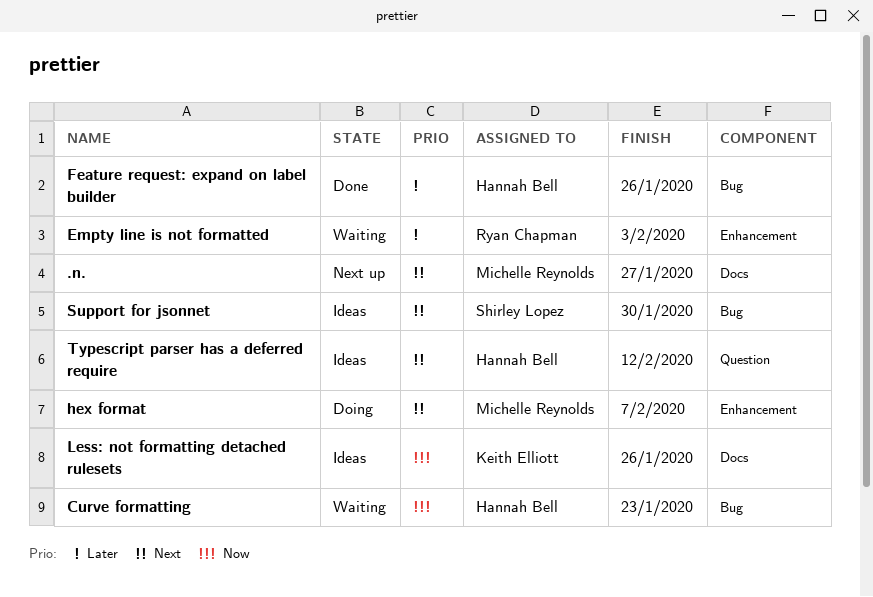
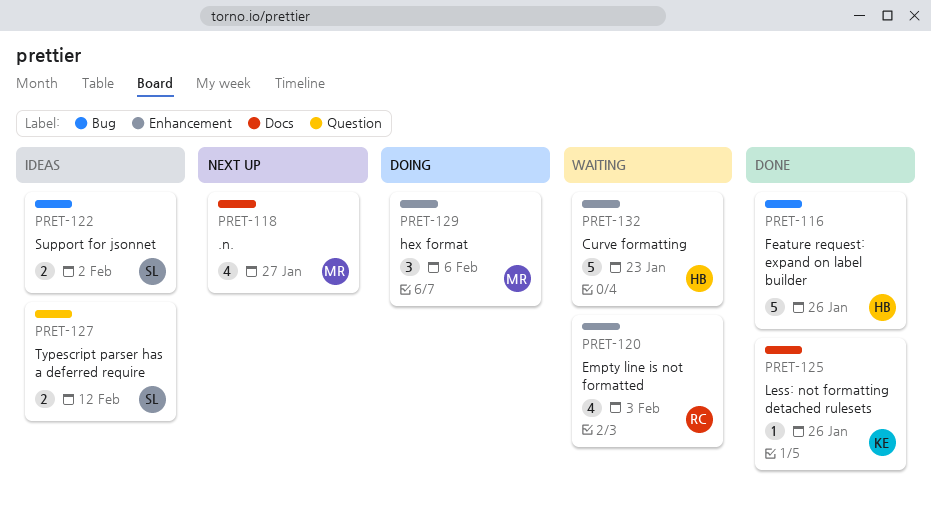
Curve formatting, label: Bug -> Enhancement
hex format, due: Feb 7 -> Feb 6
Less: not formatting detached rulesets, status: Ideas -> Done
Support for jsonnet, due: Jan 30 -> Feb 2
Typescript parser has a deferred require, owner: Hannah Bell -> Shirley Lopez

